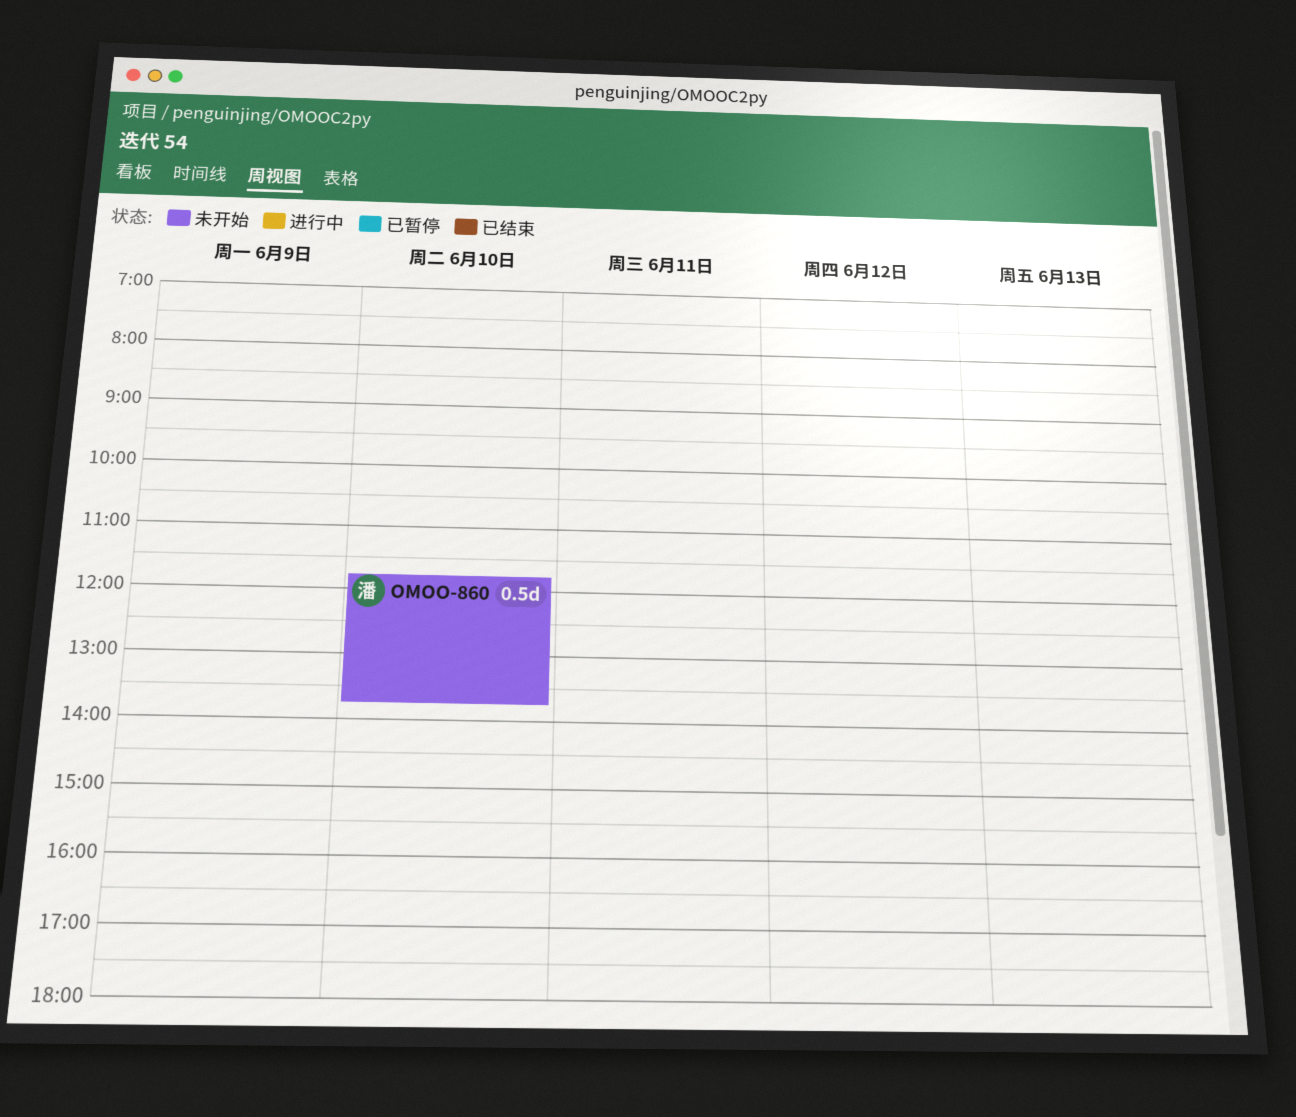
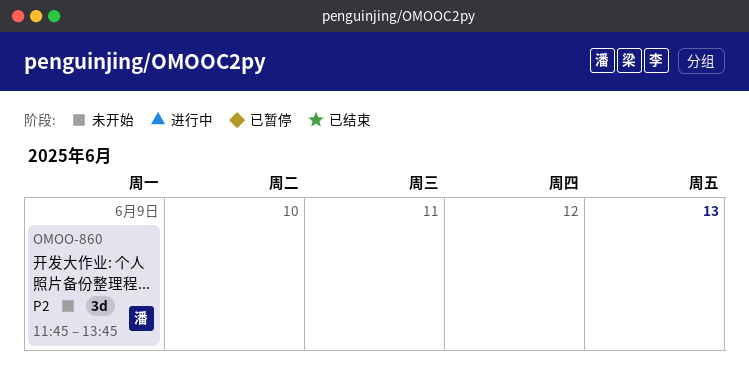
OMOO-860, estimate: 0.5d -> 3d
OMOO-860, day: Jun 10 -> Jun 9

